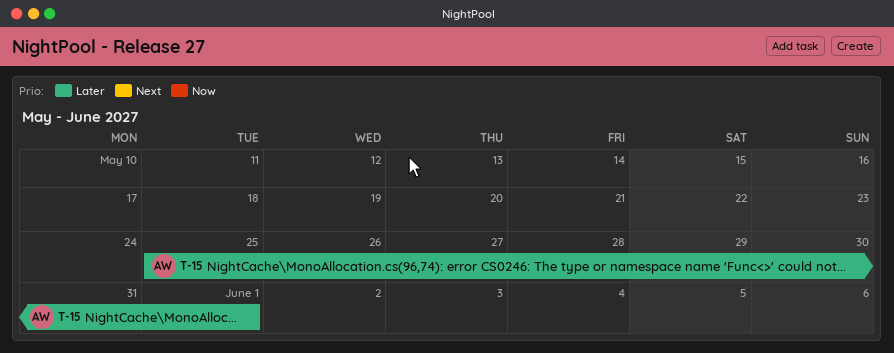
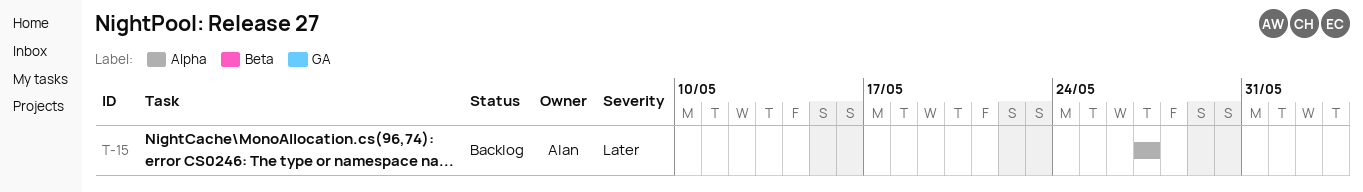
T-15, start: May 25 -> May 27
T-15, due: Jun 1 -> May 27

